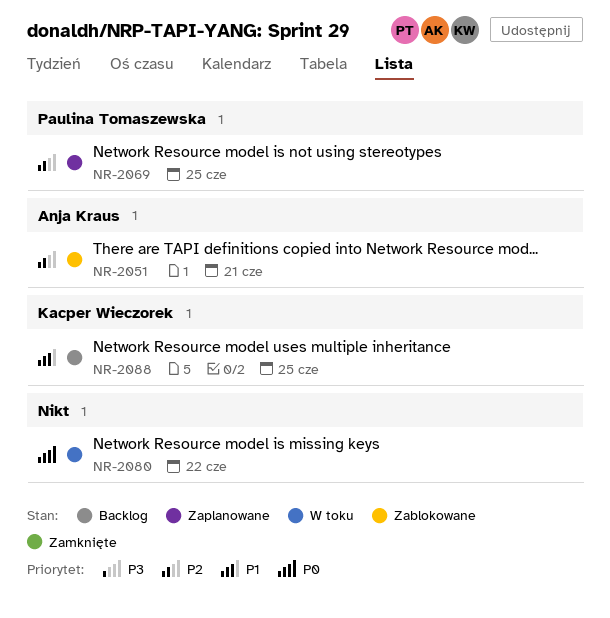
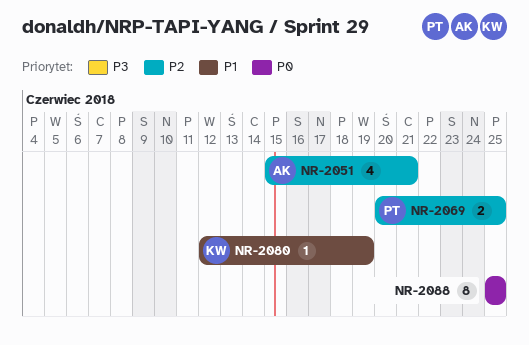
NR-2080, owner: none -> Kacper Wieczorek
NR-2080, priority: P0 -> P1
NR-2080, due: Jun 22 -> Jun 19
NR-2088, owner: Kacper Wieczorek -> none
NR-2088, priority: P1 -> P0

